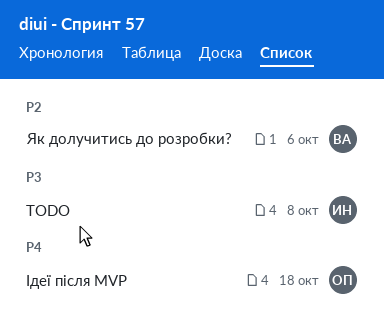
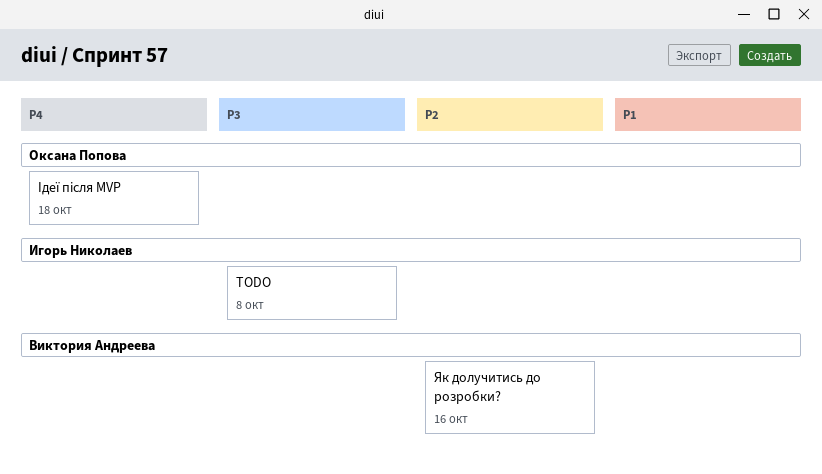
Як долучитись до розробки?, due: Oct 6 -> Oct 16

